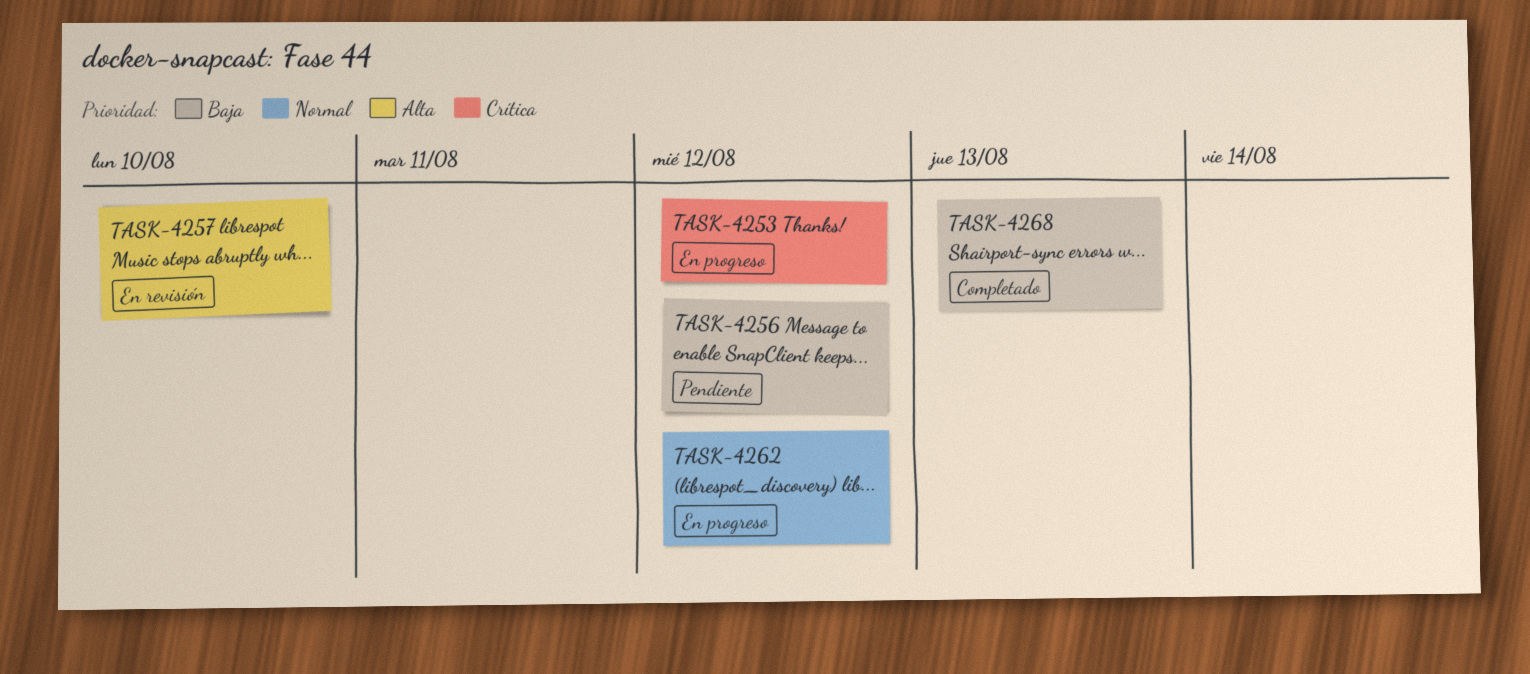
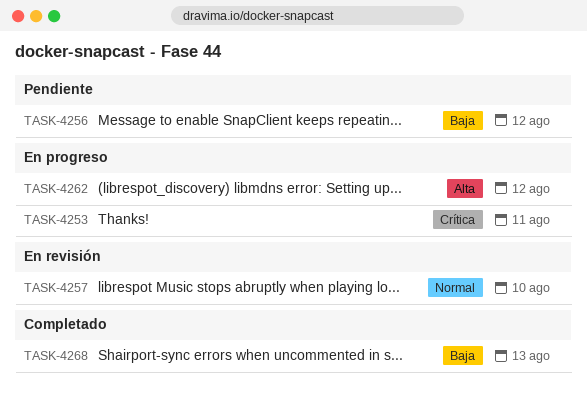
TASK-4253, due: Aug 12 -> Aug 11
TASK-4257, priority: Alta -> Normal
TASK-4262, priority: Normal -> Alta

